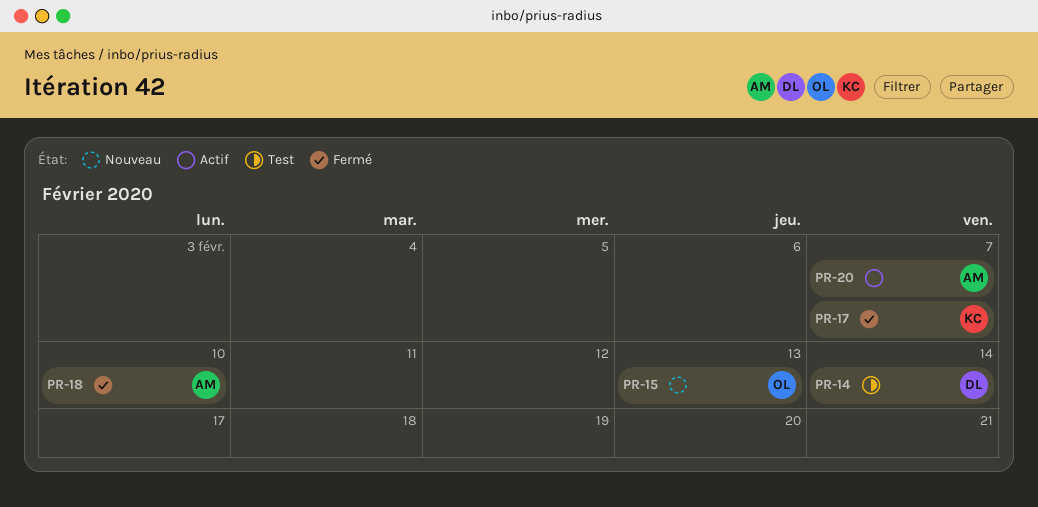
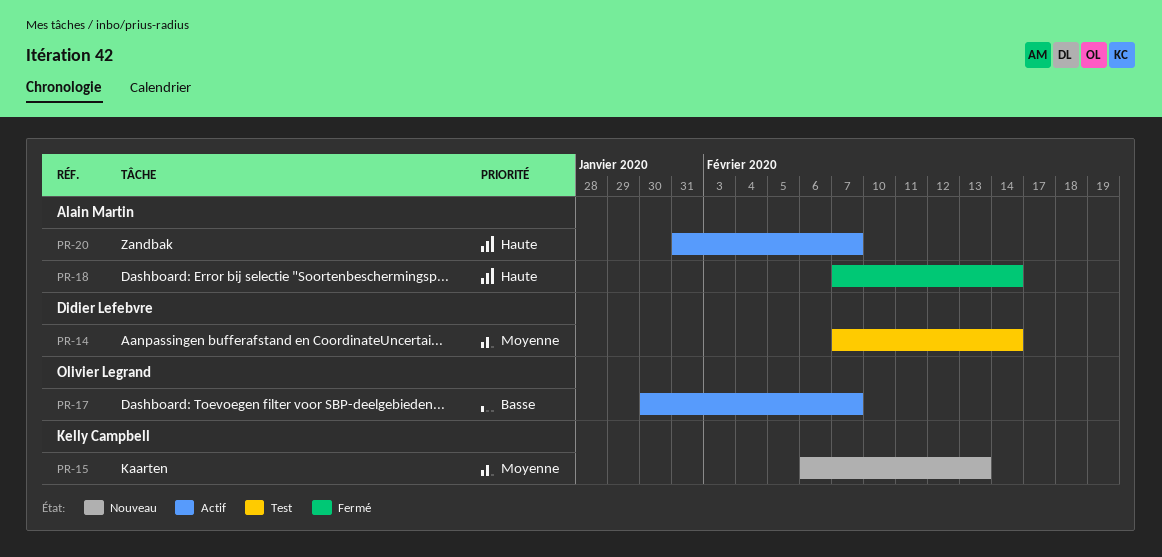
PR-15, owner: Olivier Legrand -> Kelly Campbell
PR-17, status: Fermé -> Actif
PR-17, owner: Kelly Campbell -> Olivier Legrand
PR-18, due: Feb 10 -> Feb 14

